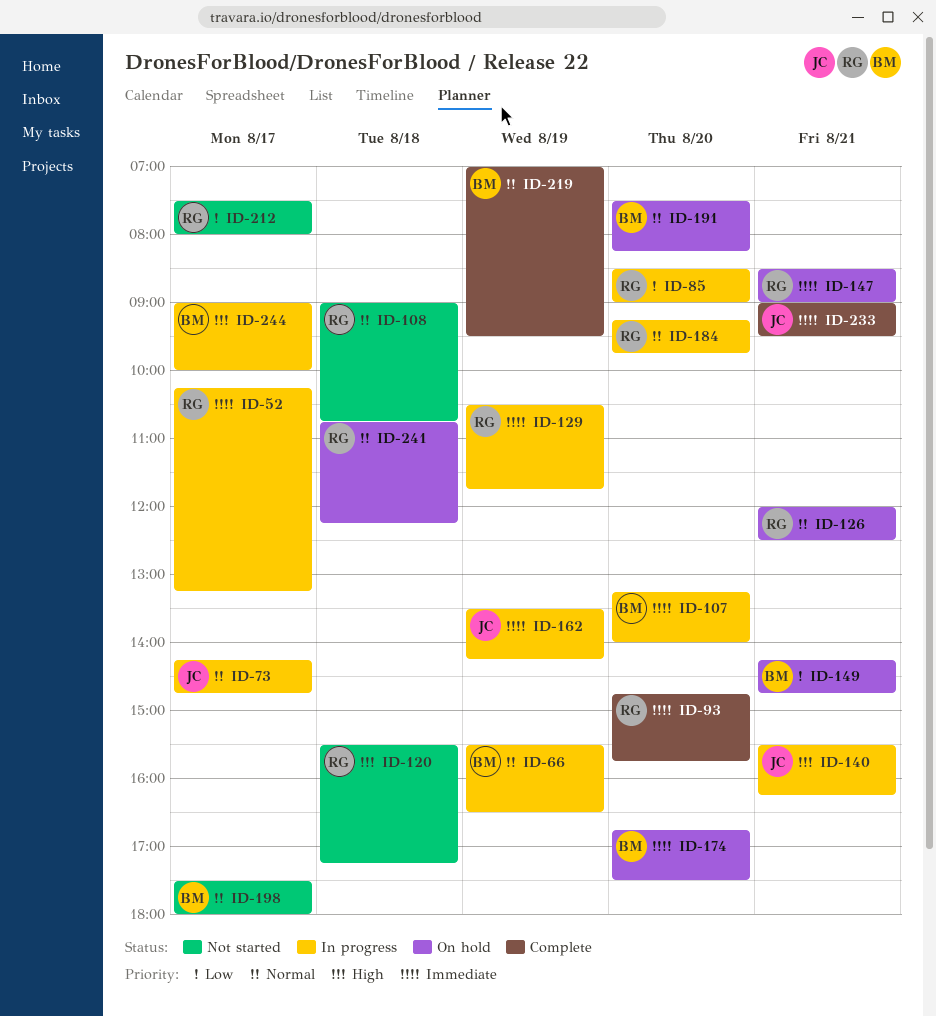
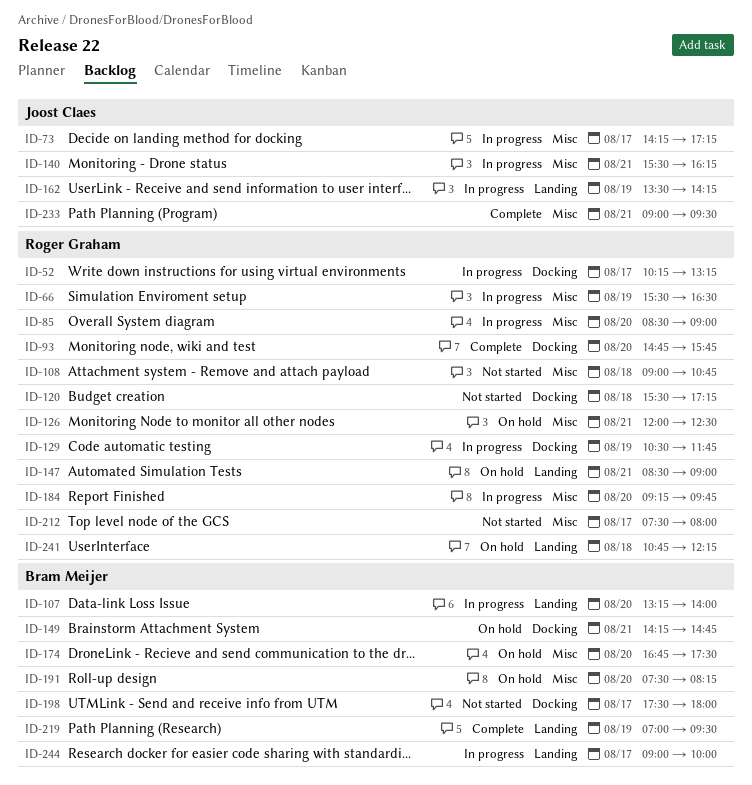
ID-66, owner: Bram Meijer -> Roger Graham
ID-73, ends: 14:45 -> 17:15

